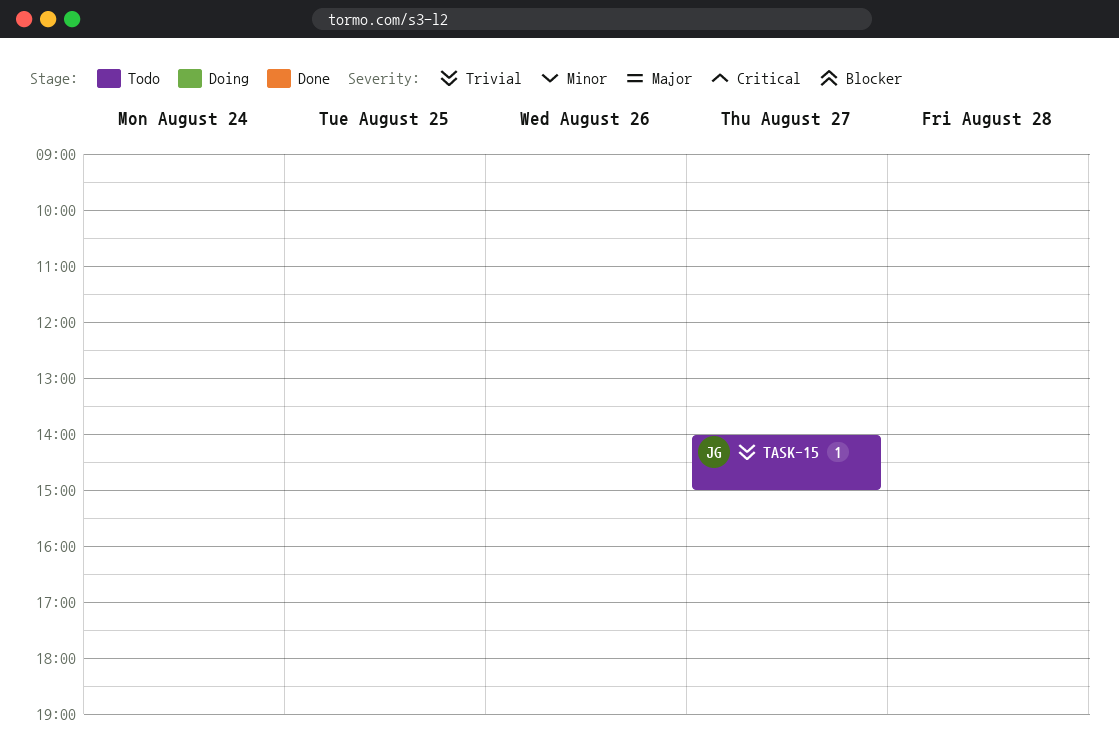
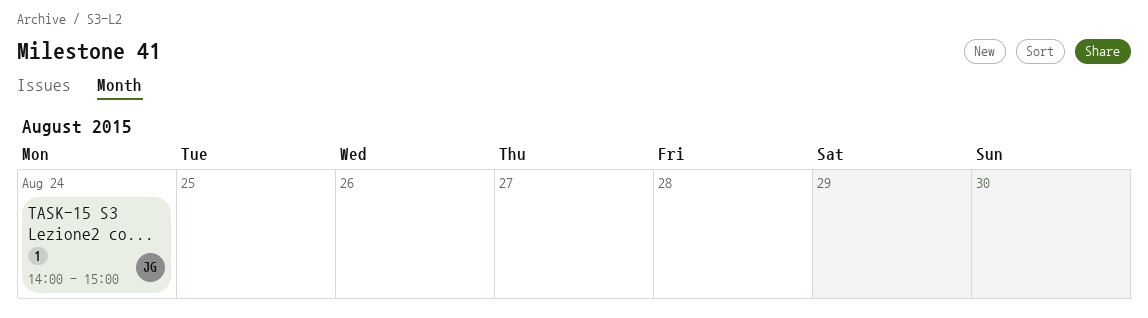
TASK-15, day: Aug 27 -> Aug 24

